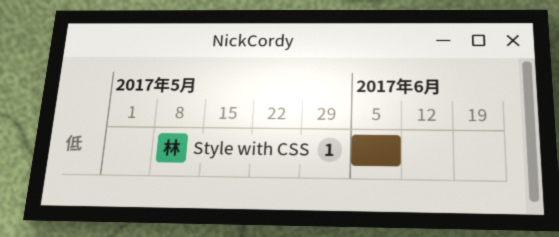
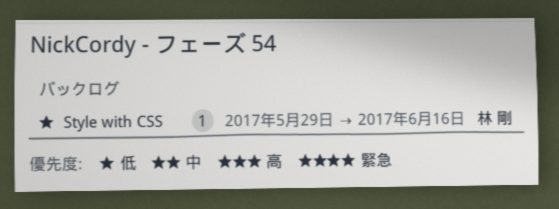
Style with CSS, start: Jun 5 -> May 29
Style with CSS, due: Jun 9 -> Jun 16

